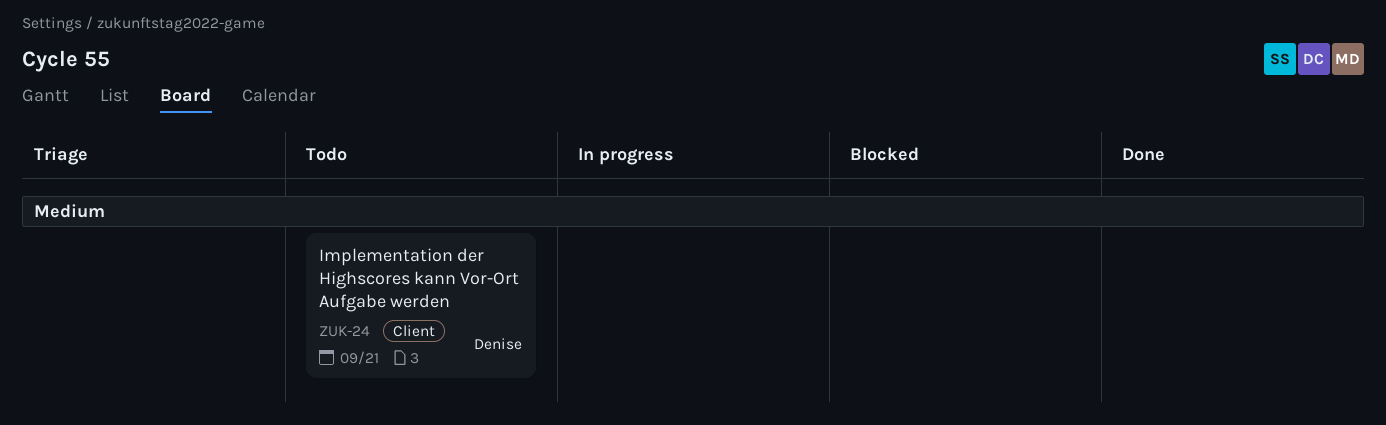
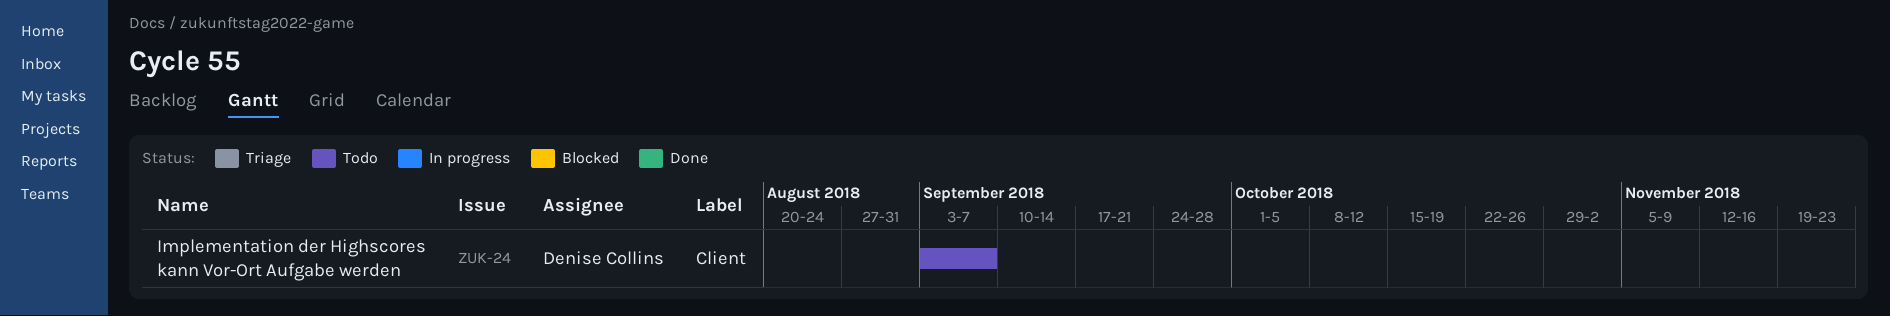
ZUK-24, due: Sep 21 -> Sep 7

